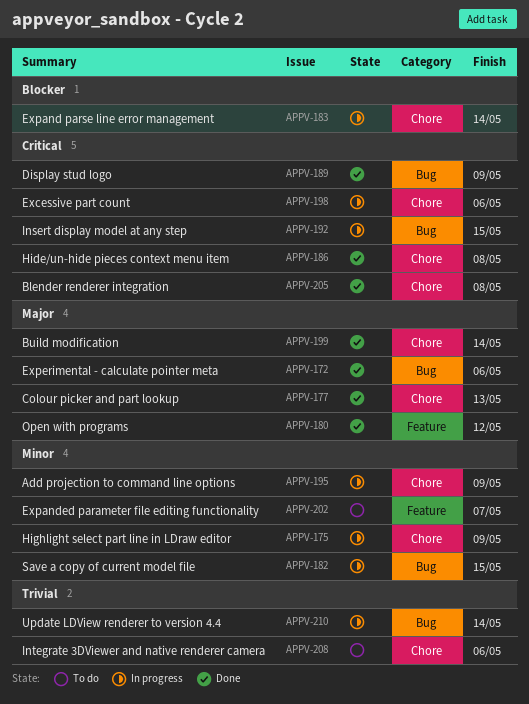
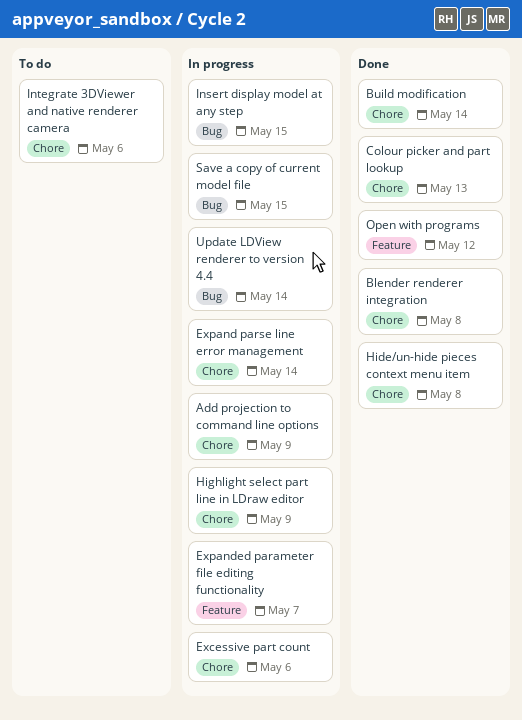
Display stud logo: present -> none
Expanded parameter file editing functionality, status: To do -> In progress
Experimental - calculate pointer meta: present -> none

